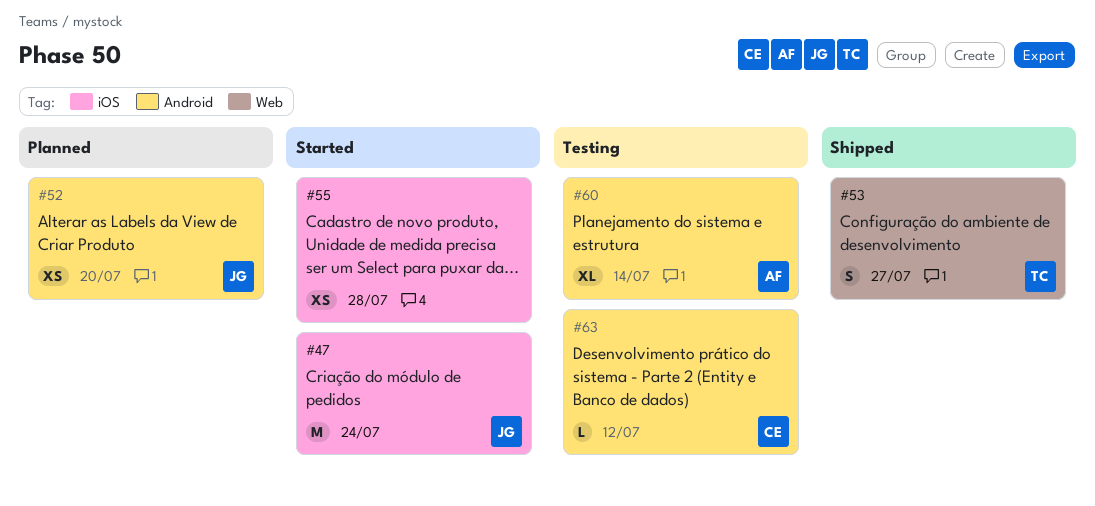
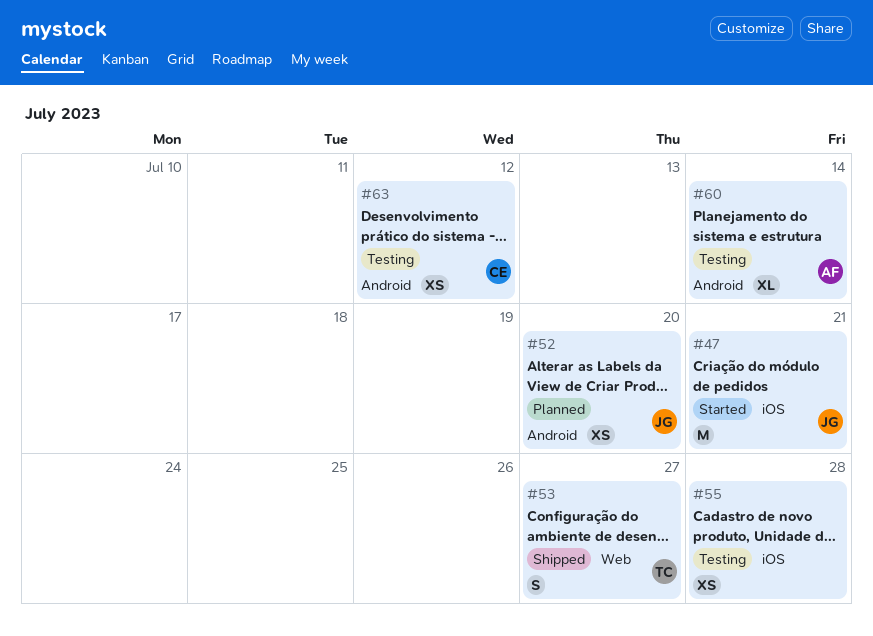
#47, due: Jul 24 -> Jul 21
#55, status: Started -> Testing
#63, estimate: L -> XS

